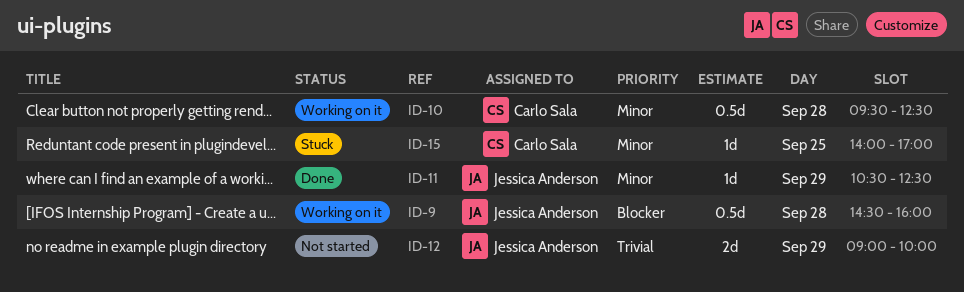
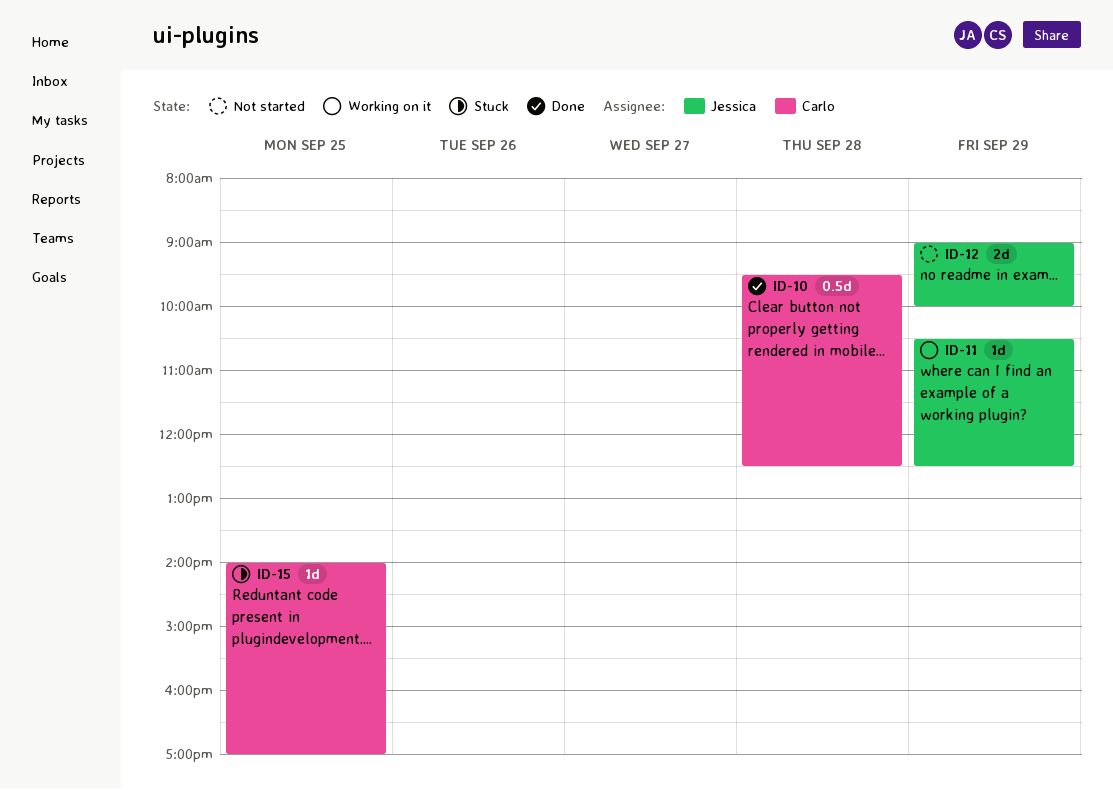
ID-9: present -> none
ID-10, status: Working on it -> Done
ID-11, status: Done -> Working on it

